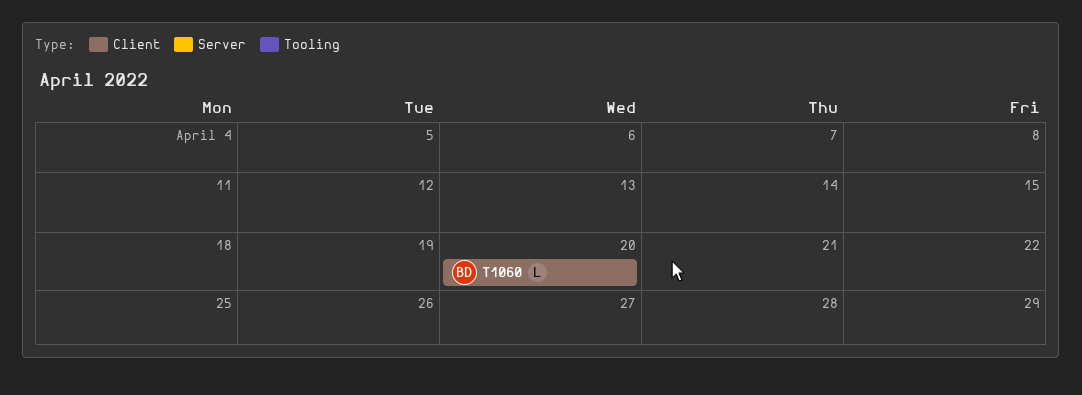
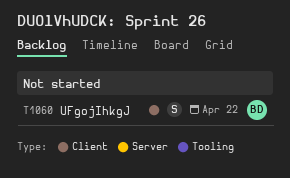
T1060, estimate: L -> S
T1060, due: Apr 20 -> Apr 22

